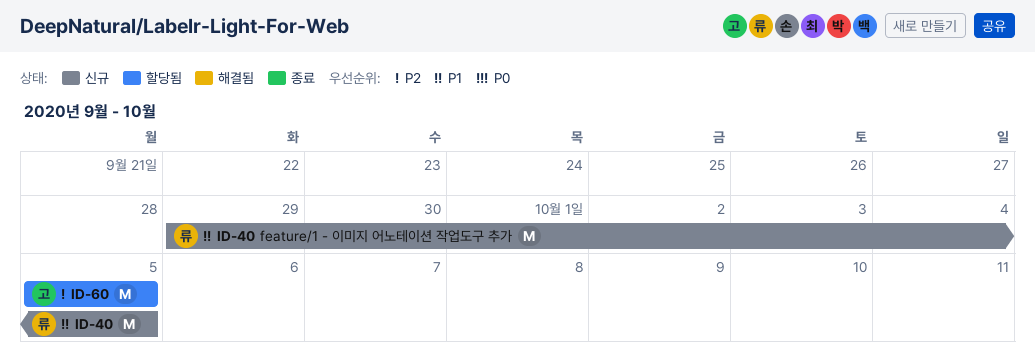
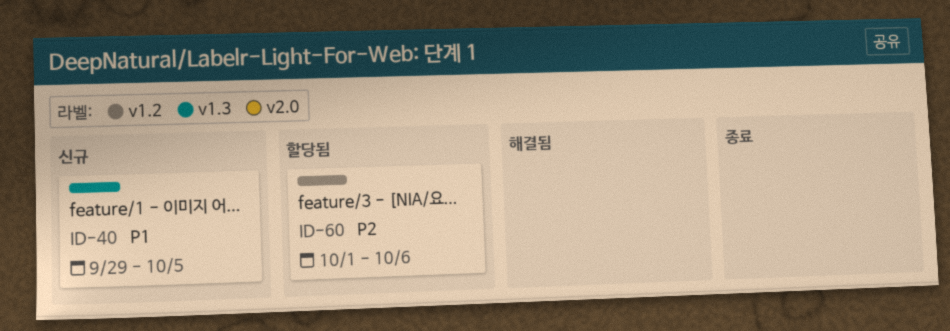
ID-60, start: Oct 5 -> Oct 1
ID-60, due: Oct 5 -> Oct 6

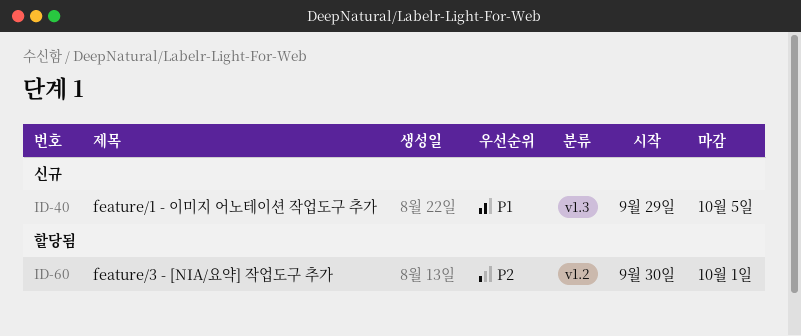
ID-60, start: Oct 1 -> Sep 30
ID-60, due: Oct 6 -> Oct 1

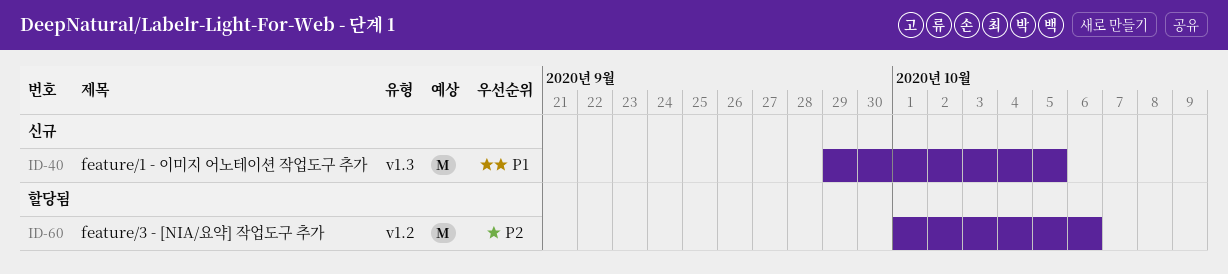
ID-60, start: Sep 30 -> Oct 1
ID-60, due: Oct 1 -> Oct 6

